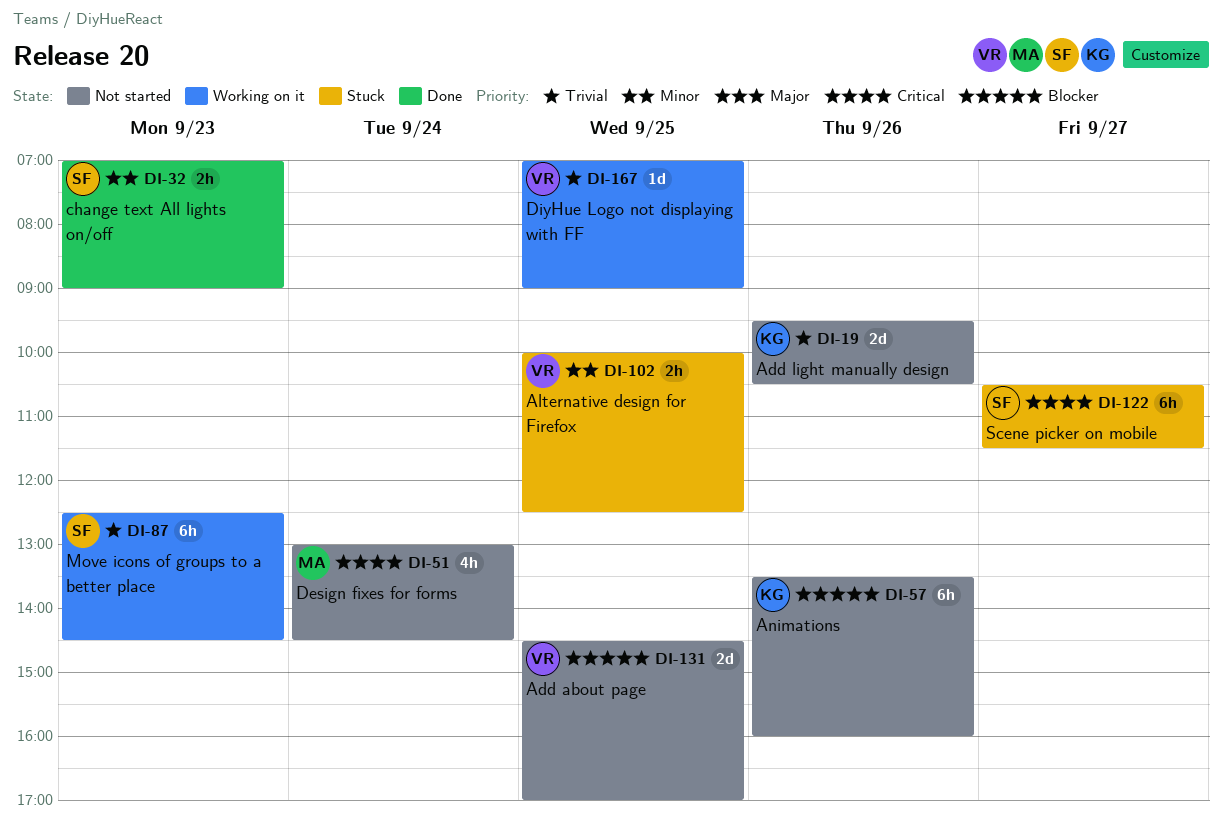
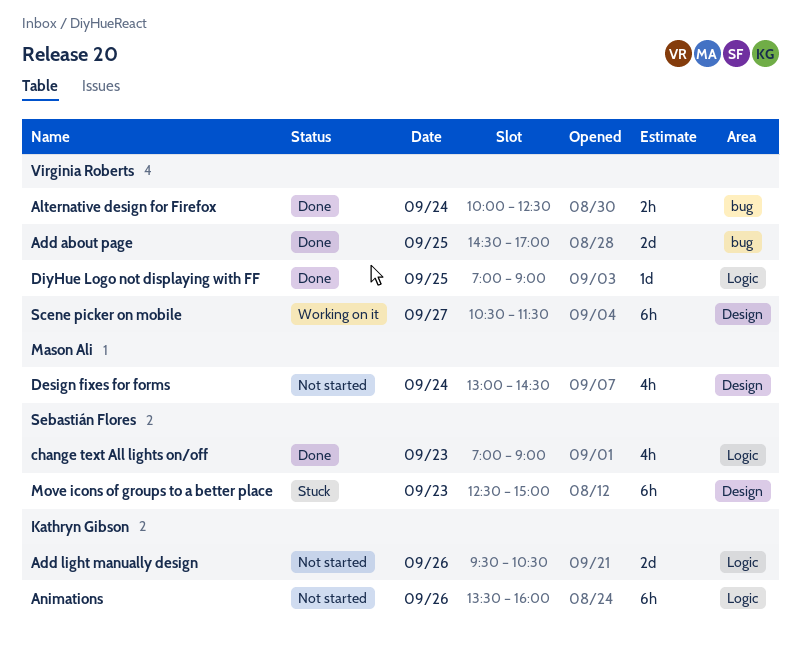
Add about page, status: Not started -> Done
Alternative design for Firefox, status: Stuck -> Done
Alternative design for Firefox, day: Sep 25 -> Sep 24
change text All lights on/off, estimate: 2h -> 4h
DiyHue Logo not displaying with FF, status: Working on it -> Done
Move icons of groups to a better place, status: Working on it -> Stuck
Move icons of groups to a better place, ends: 14:30 -> 15:00
Scene picker on mobile, status: Stuck -> Working on it
Scene picker on mobile, owner: Sebastián Flores -> Virginia Roberts

